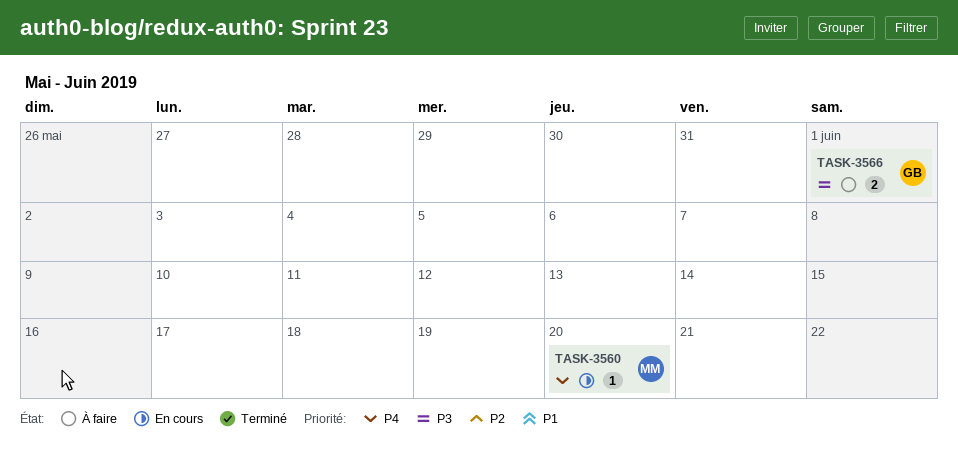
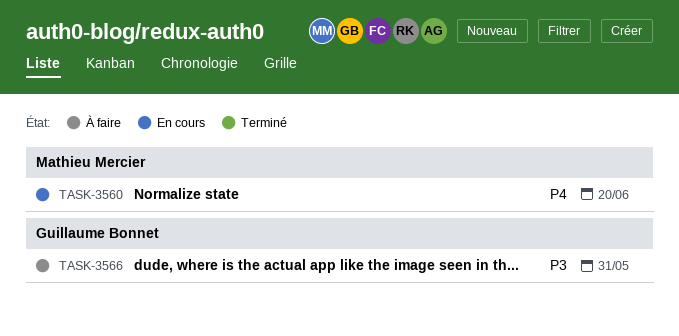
TASK-3566, due: Jun 1 -> May 31

